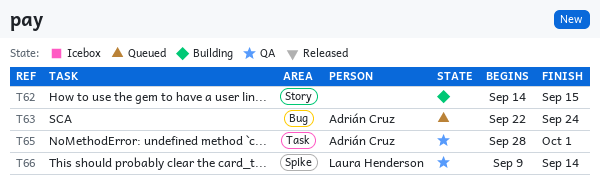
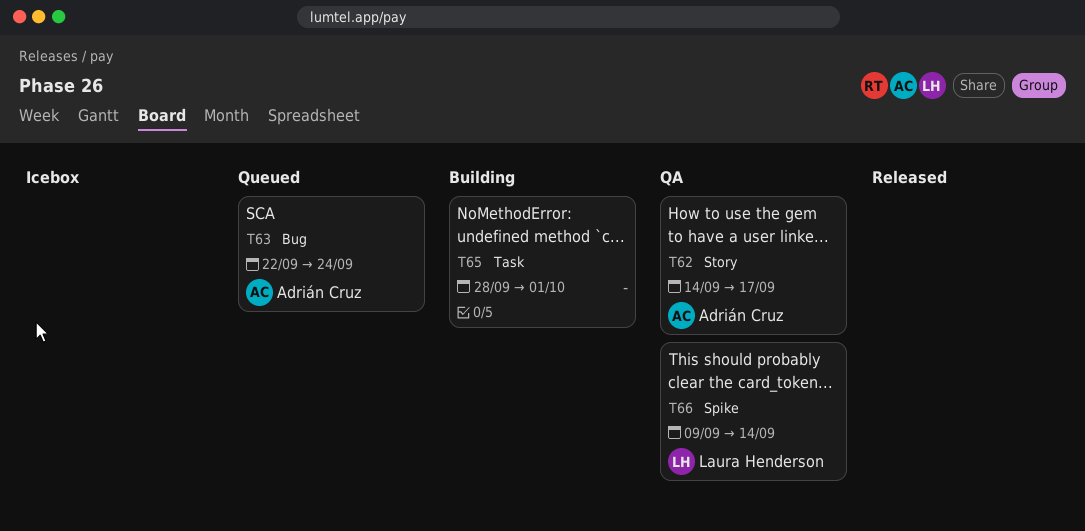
T62, status: Building -> QA
T62, owner: none -> Adrián Cruz
T62, due: Sep 15 -> Sep 17
T65, status: QA -> Building
T65, owner: Adrián Cruz -> none

